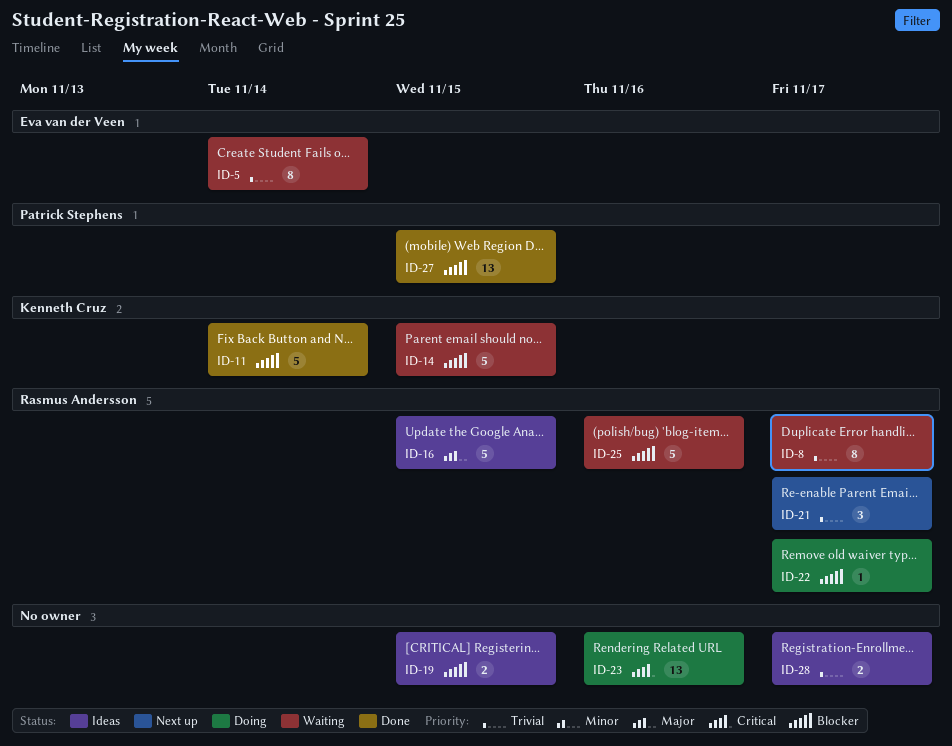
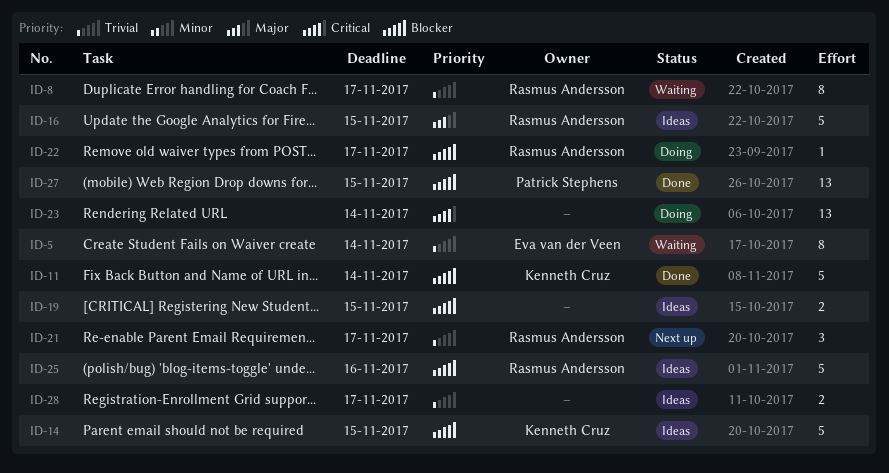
ID-14, status: Waiting -> Ideas
ID-23, due: Nov 16 -> Nov 14
ID-25, status: Waiting -> Ideas

